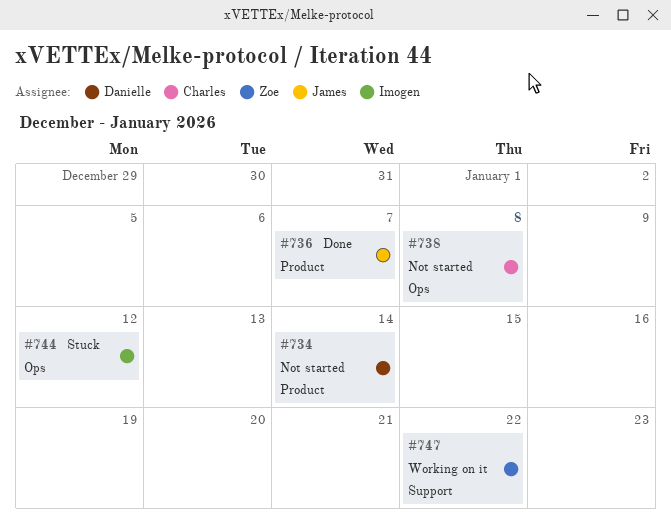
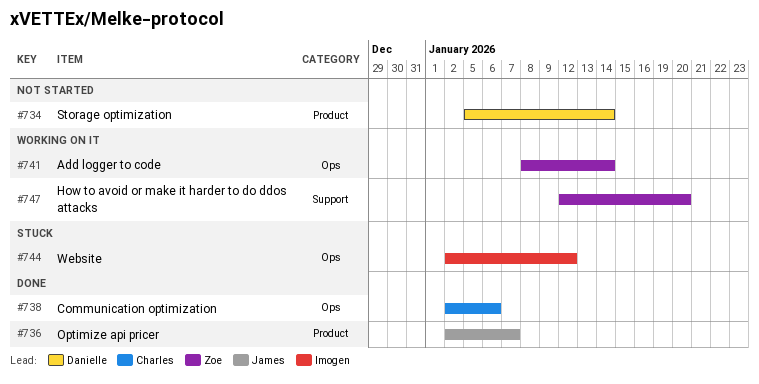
#738, status: Not started -> Done
#738, due: Jan 8 -> Jan 6
#741: none -> present
#747, due: Jan 22 -> Jan 20

